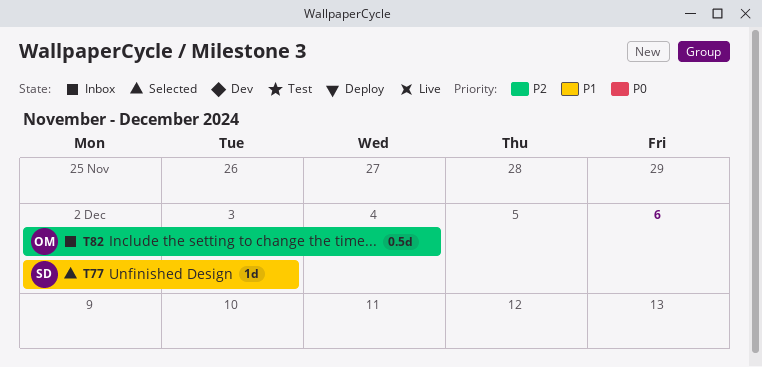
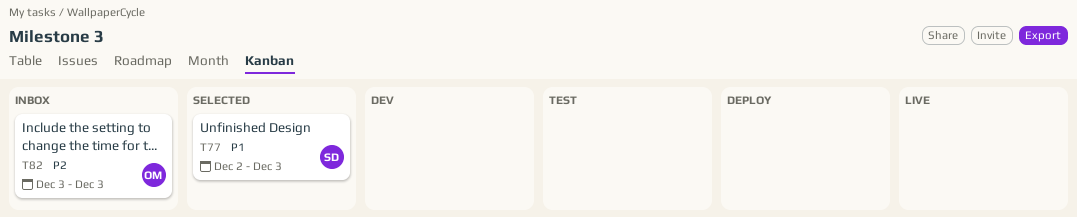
T82, start: Dec 2 -> Dec 3
T82, due: Dec 4 -> Dec 3

